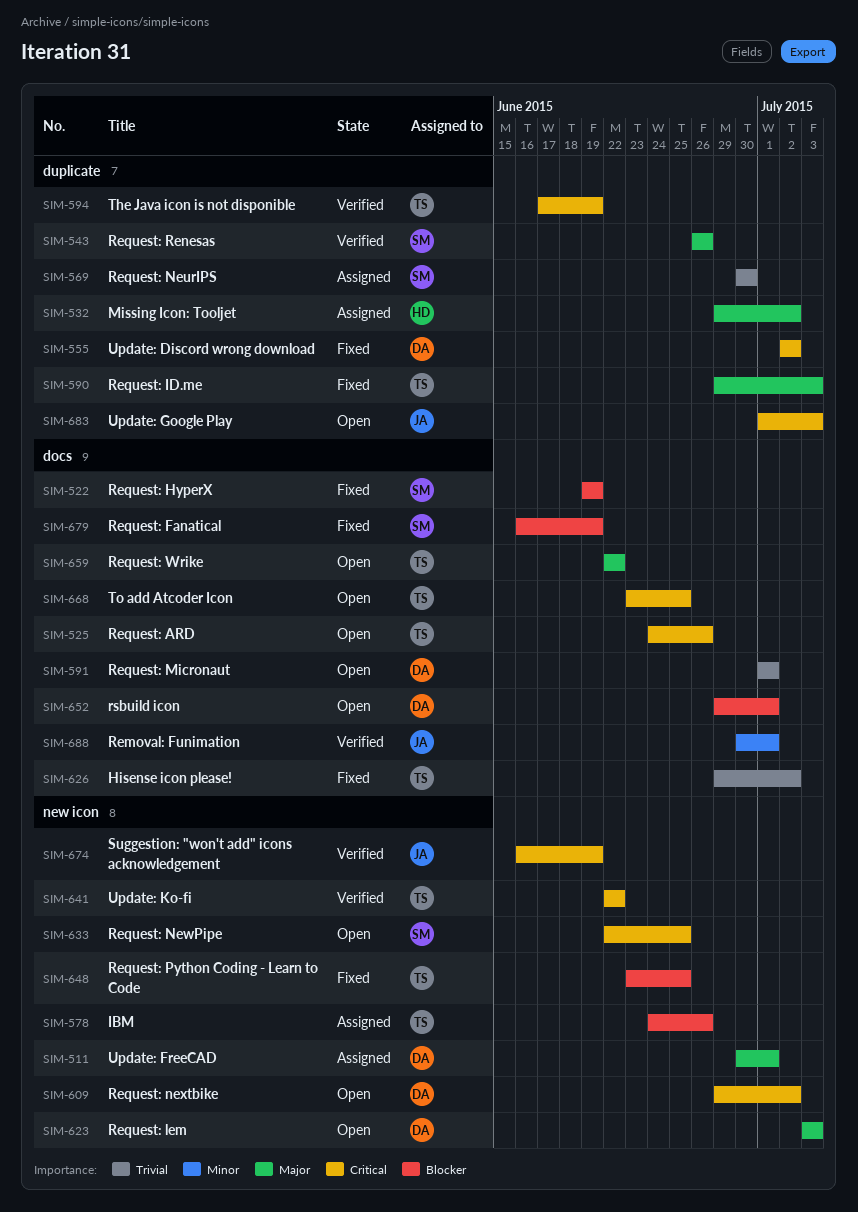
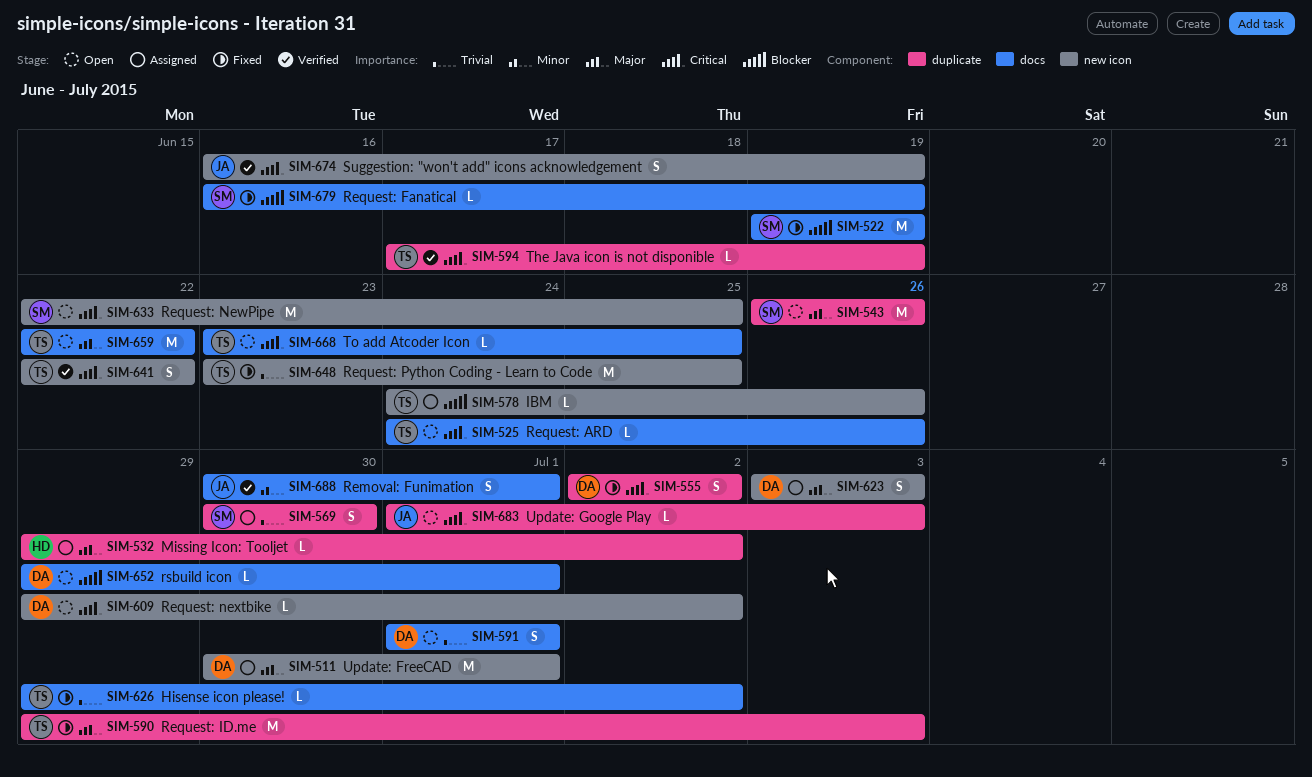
SIM-543, status: Verified -> Open
SIM-623, status: Open -> Assigned
SIM-648, priority: Blocker -> Trivial

